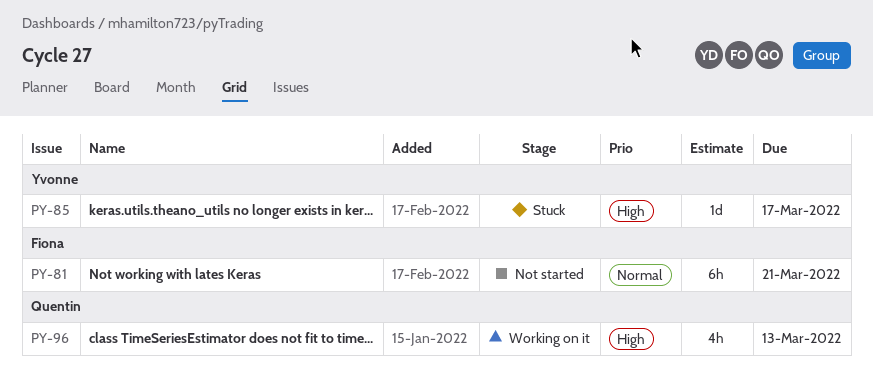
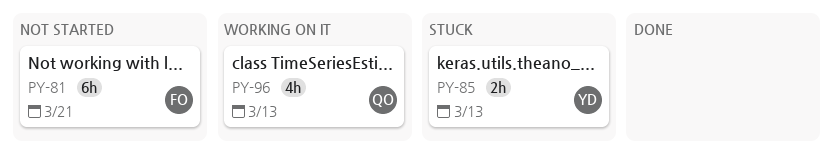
PY-85, estimate: 1d -> 2h
PY-85, due: Mar 17 -> Mar 13

